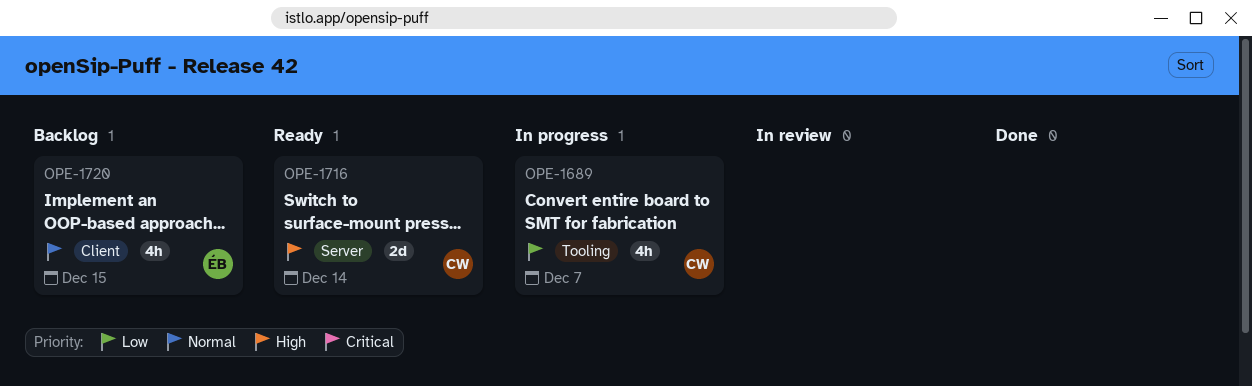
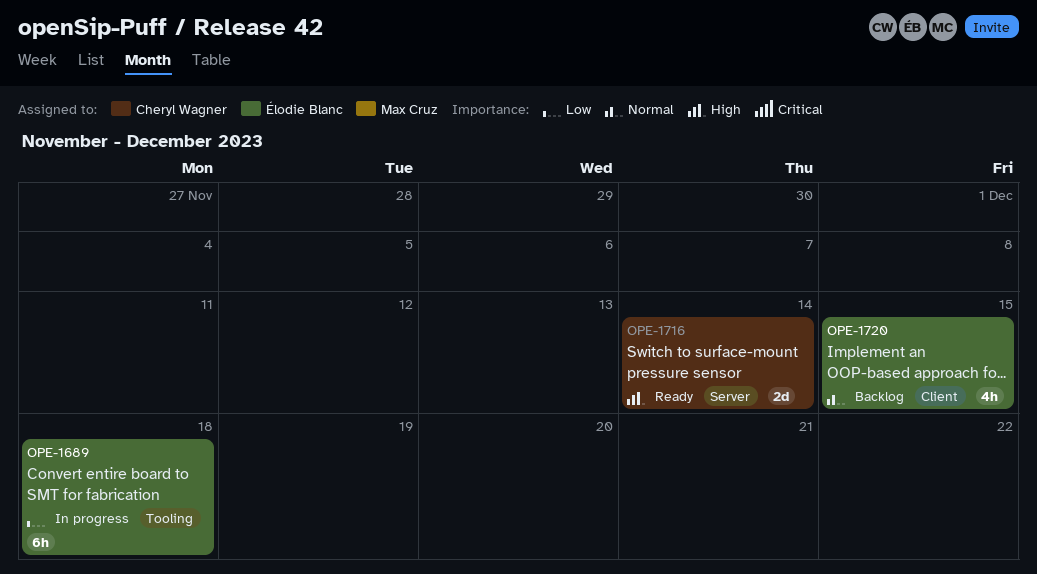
OPE-1689, owner: Cheryl Wagner -> Élodie Blanc
OPE-1689, estimate: 4h -> 6h
OPE-1689, due: Dec 7 -> Dec 18

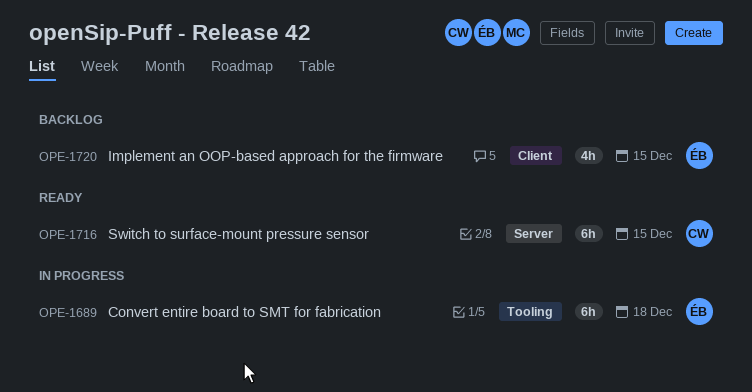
OPE-1716, estimate: 2d -> 6h
OPE-1716, due: Dec 14 -> Dec 15

